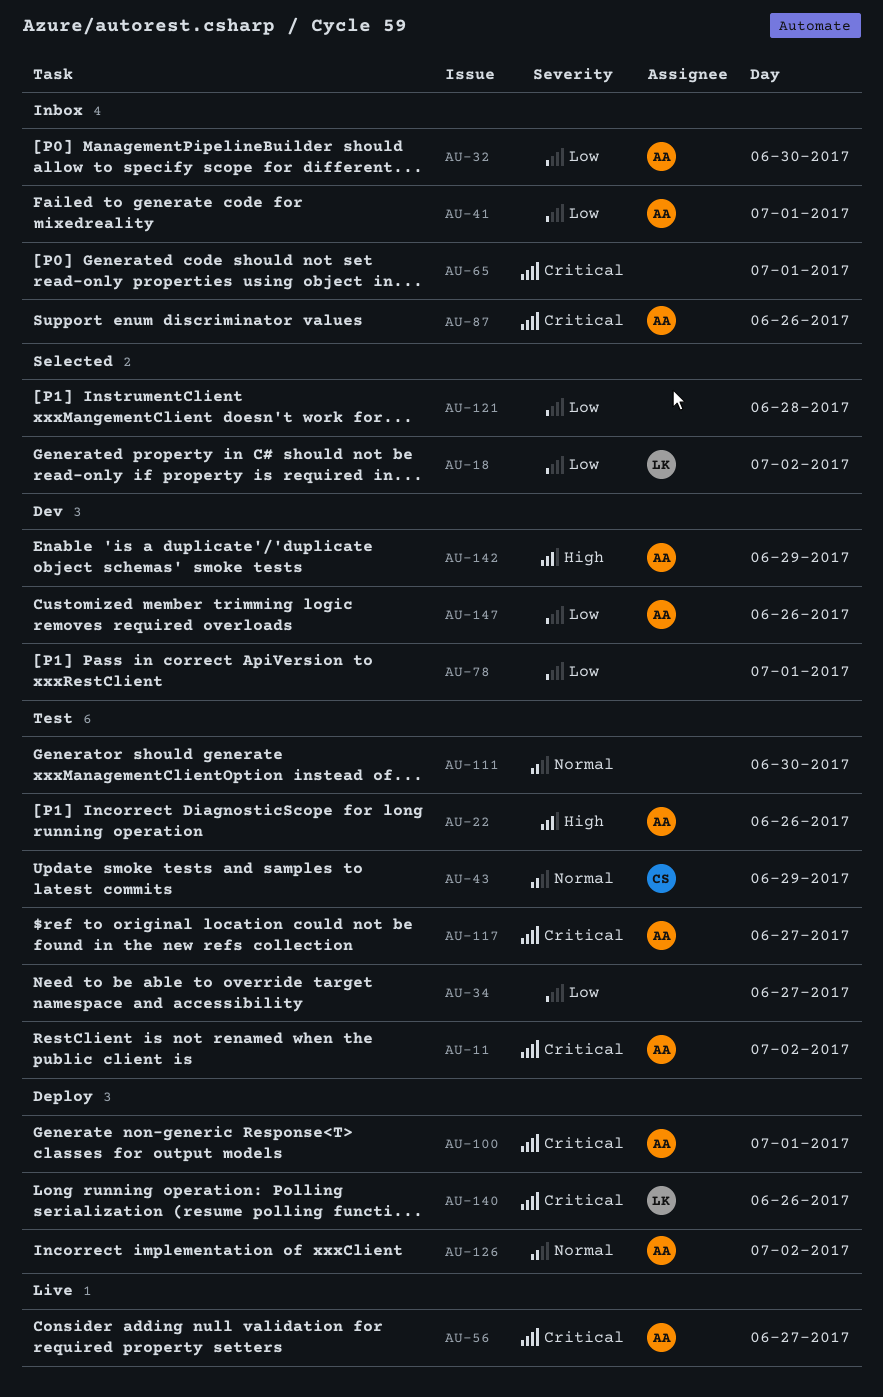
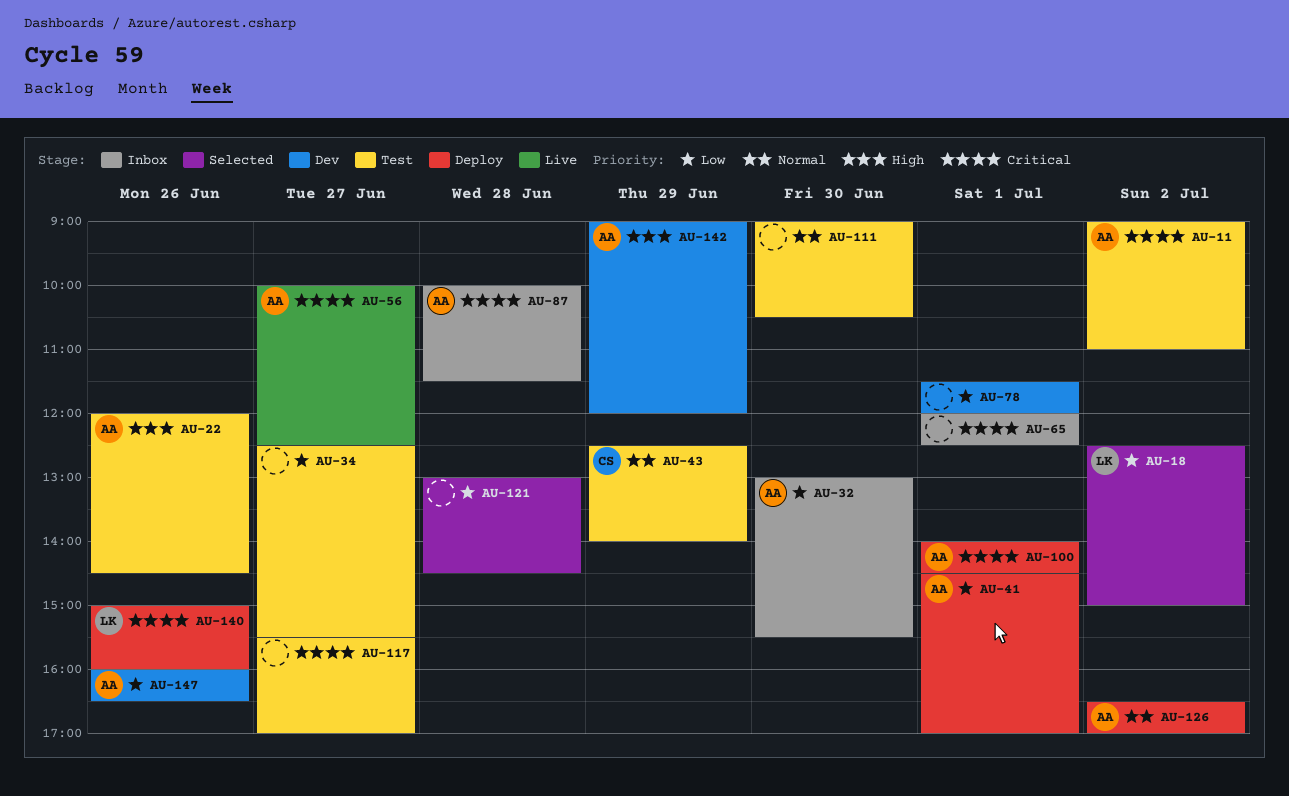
AU-41, status: Inbox -> Deploy
AU-87, day: Jun 26 -> Jun 28
AU-117, owner: AA -> none

